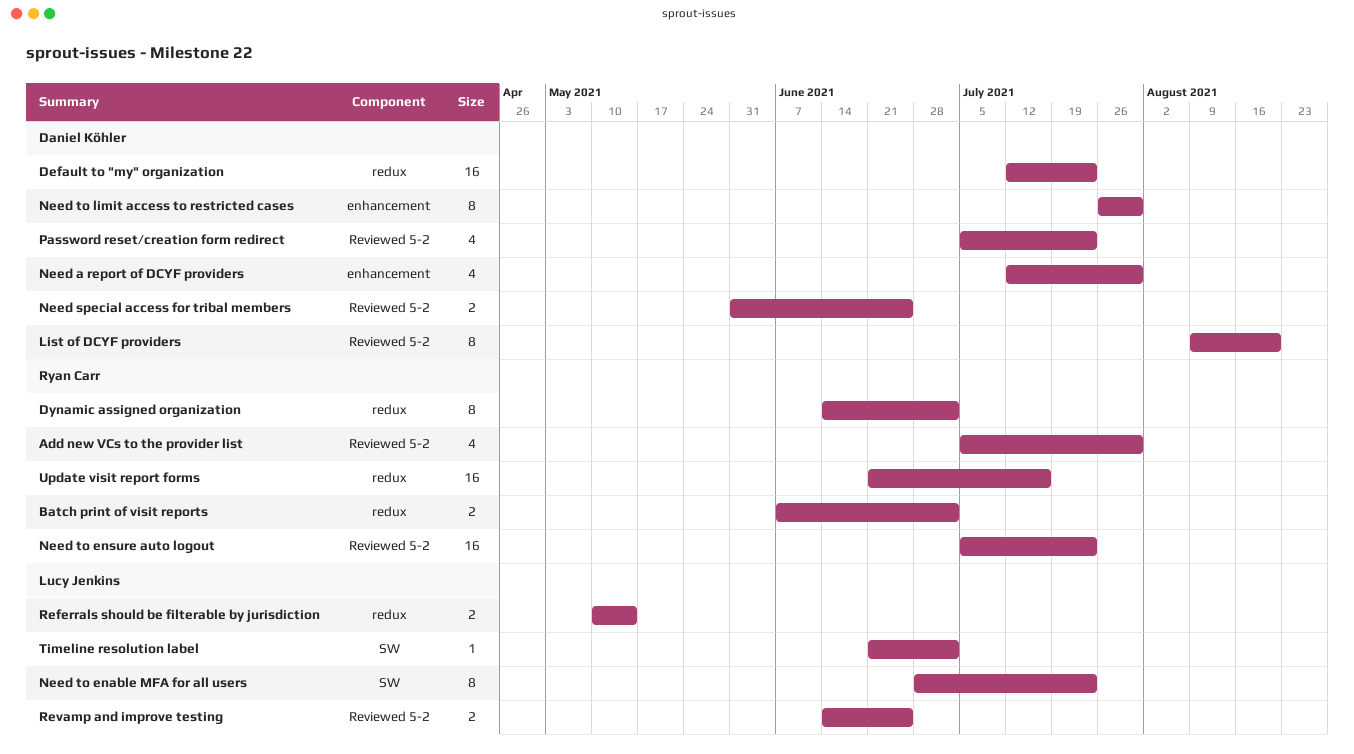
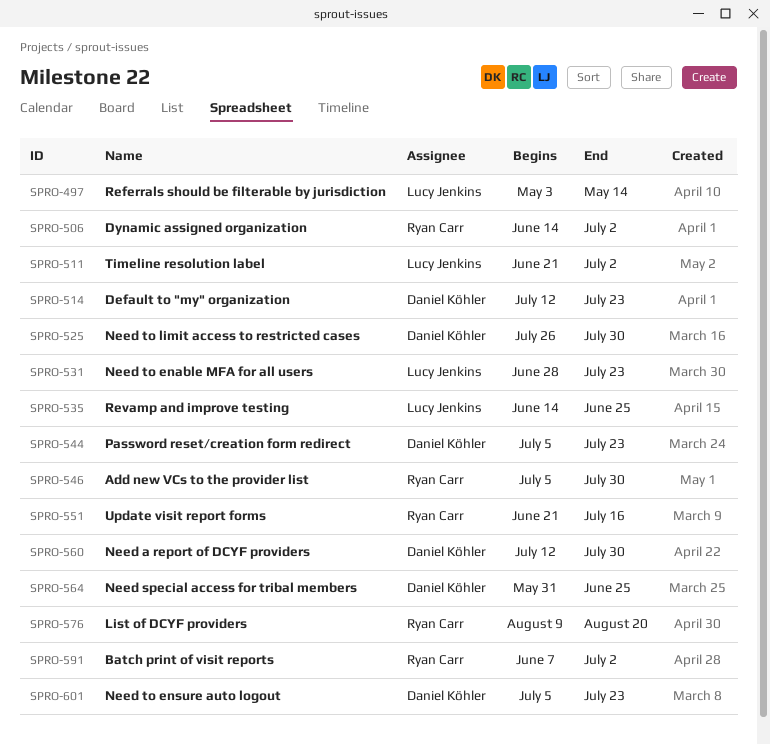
List of DCYF providers, owner: Daniel Köhler -> Ryan Carr
Need to ensure auto logout, owner: Ryan Carr -> Daniel Köhler
Referrals should be filterable by jurisdiction, start: May 10 -> May 3

